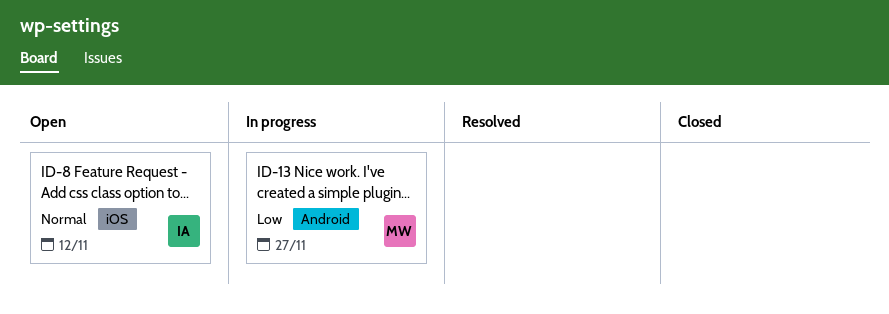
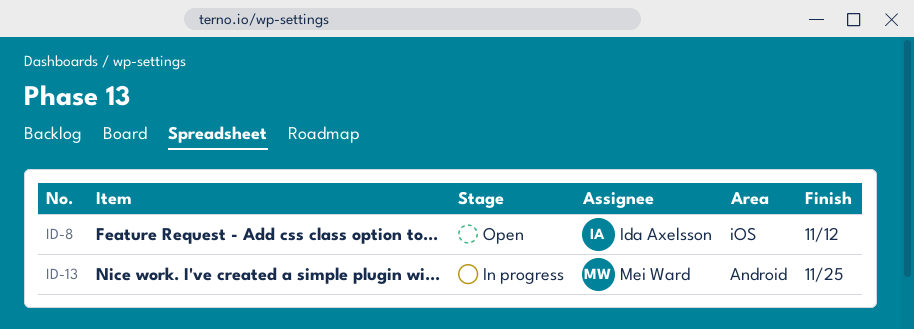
ID-13, due: Nov 27 -> Nov 25

